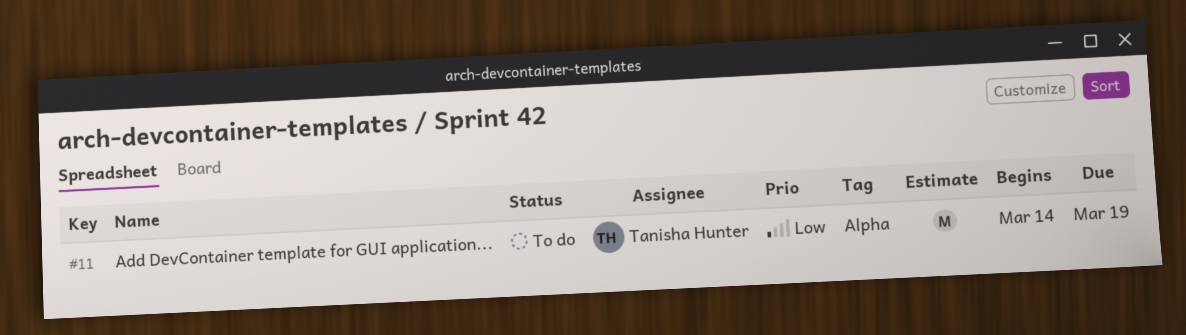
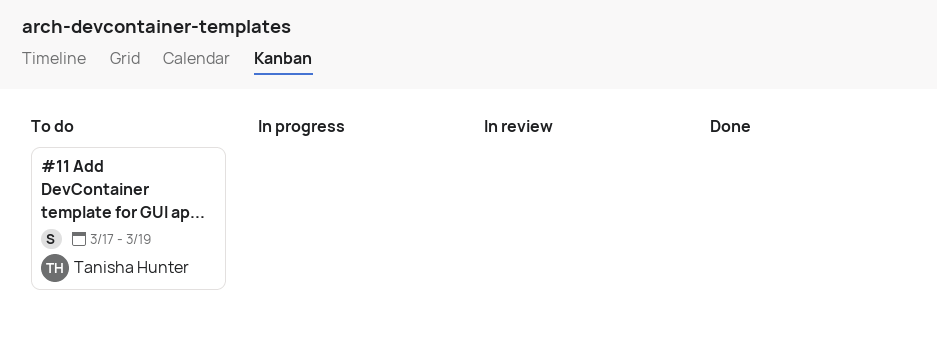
#11, estimate: M -> S
#11, start: Mar 14 -> Mar 17

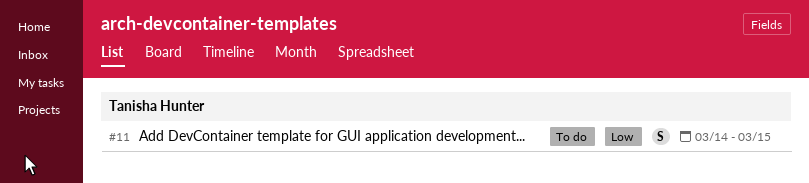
#11, start: Mar 17 -> Mar 14
#11, due: Mar 19 -> Mar 15

